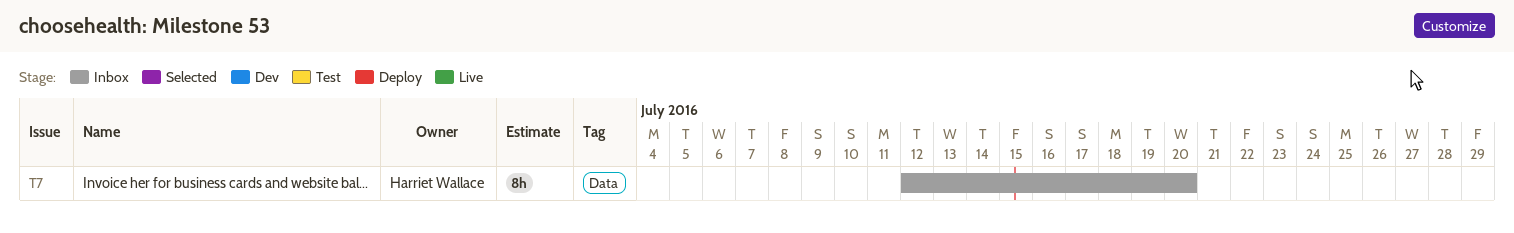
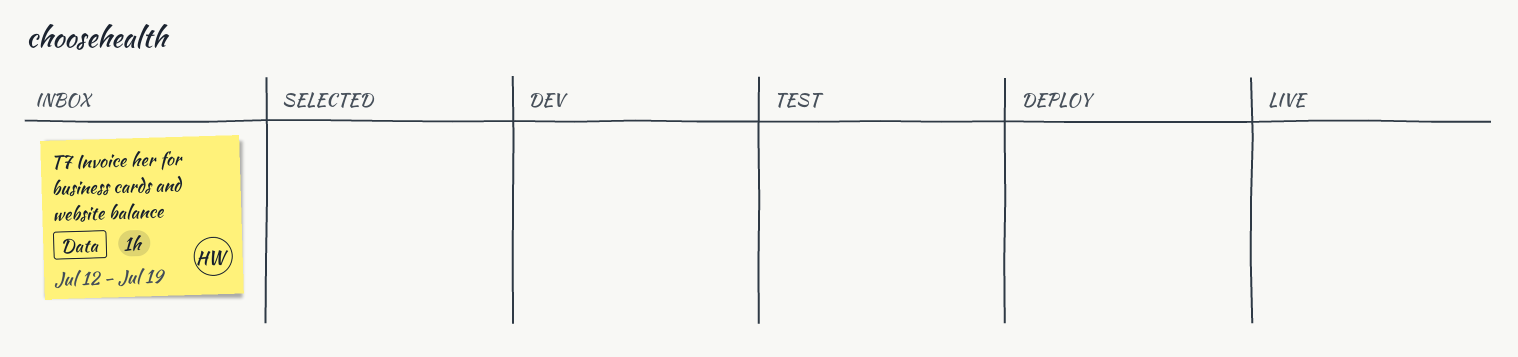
T7, estimate: 8h -> 1h
T7, due: Jul 20 -> Jul 19

